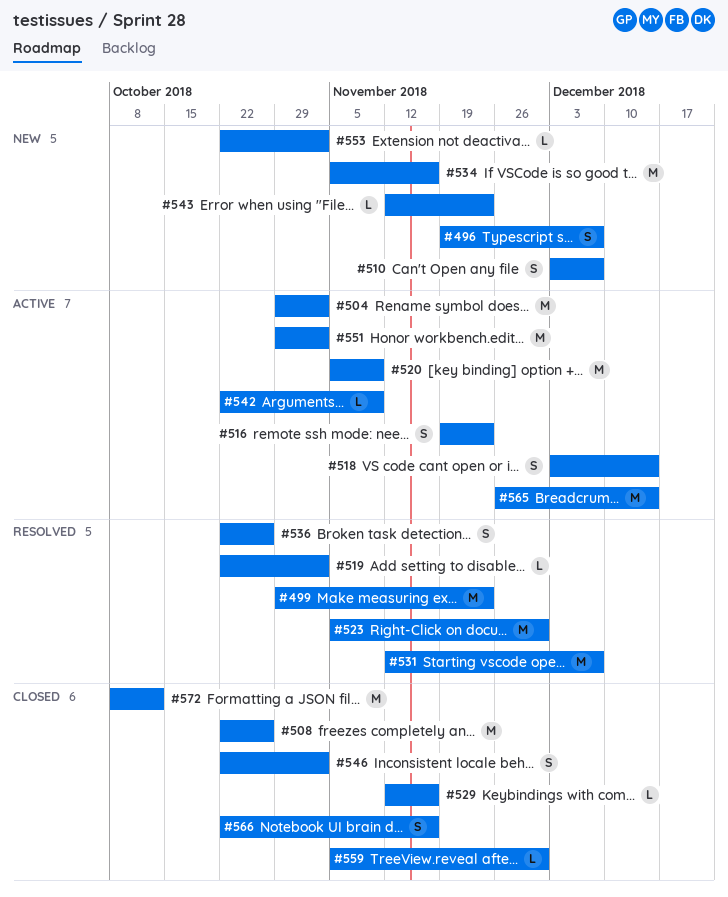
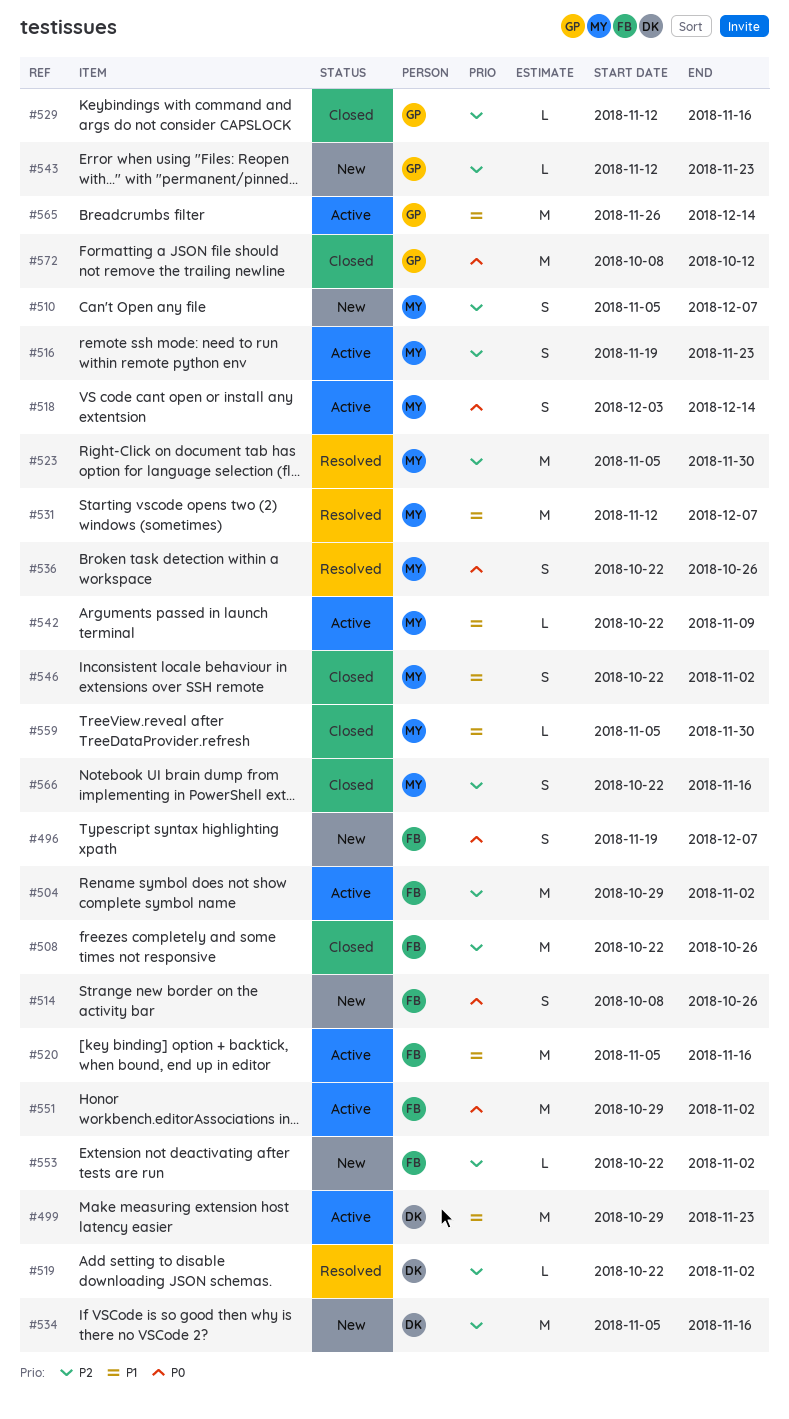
#499, status: Resolved -> Active
#510, start: Dec 3 -> Nov 5
#514: none -> present
#520, due: Nov 9 -> Nov 16

